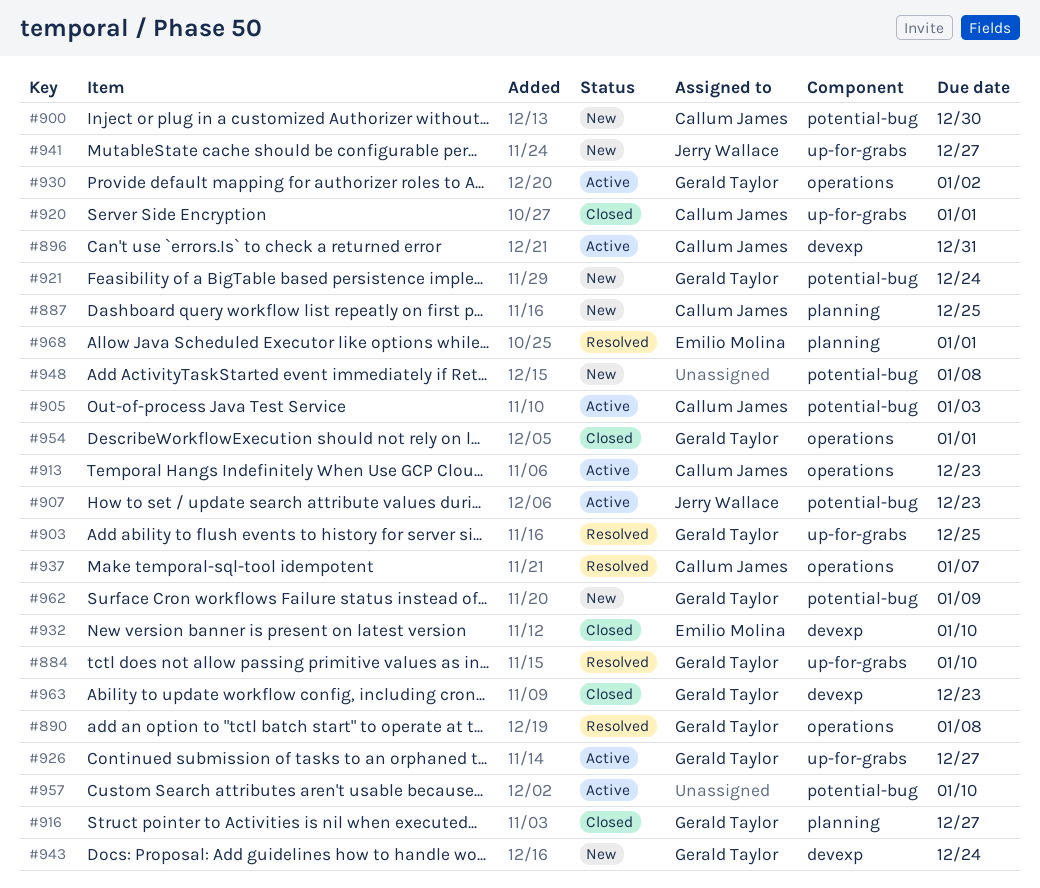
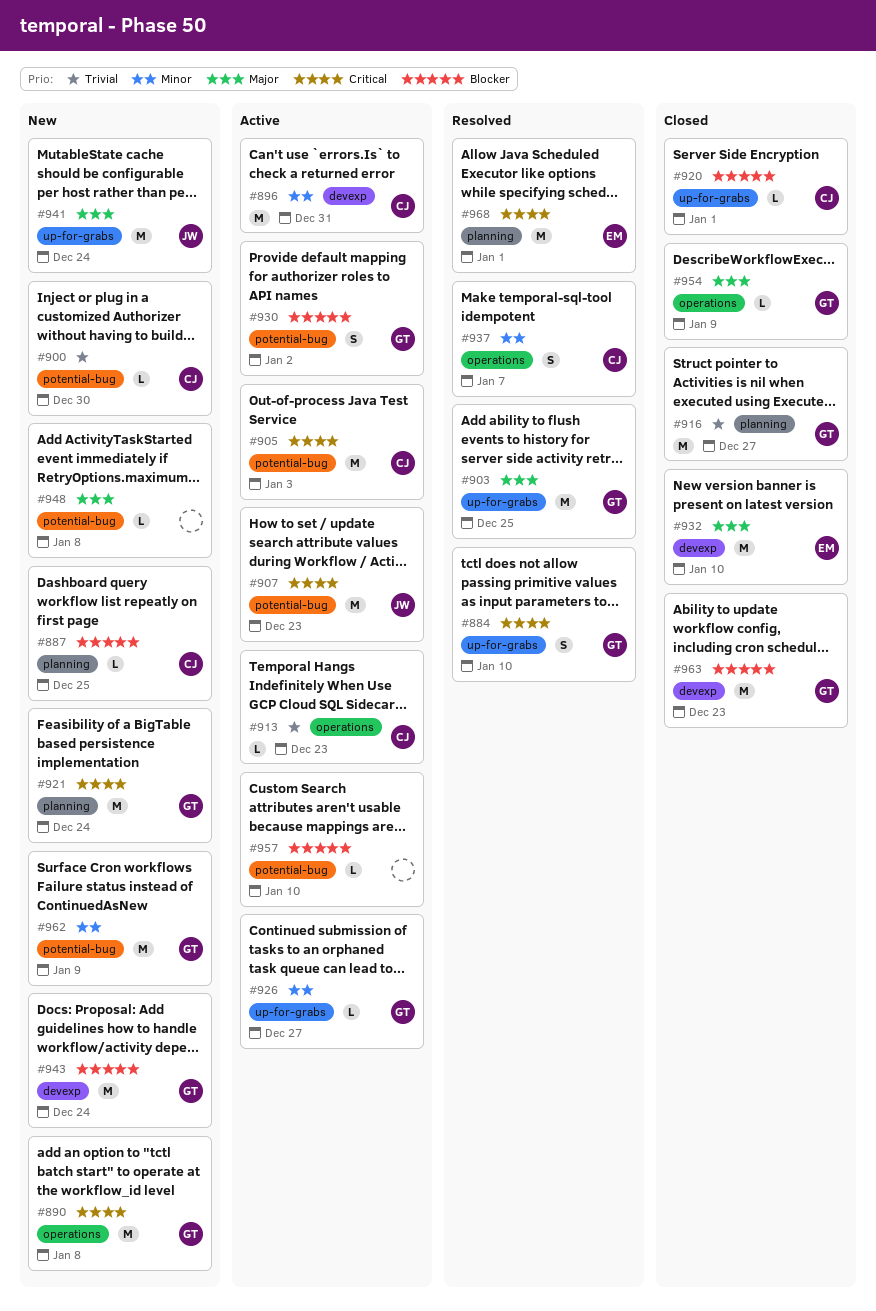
#890, status: Resolved -> New
#921, label: potential-bug -> planning
#930, label: operations -> potential-bug
#941, due: Dec 27 -> Dec 24
#954, due: Jan 1 -> Jan 9

